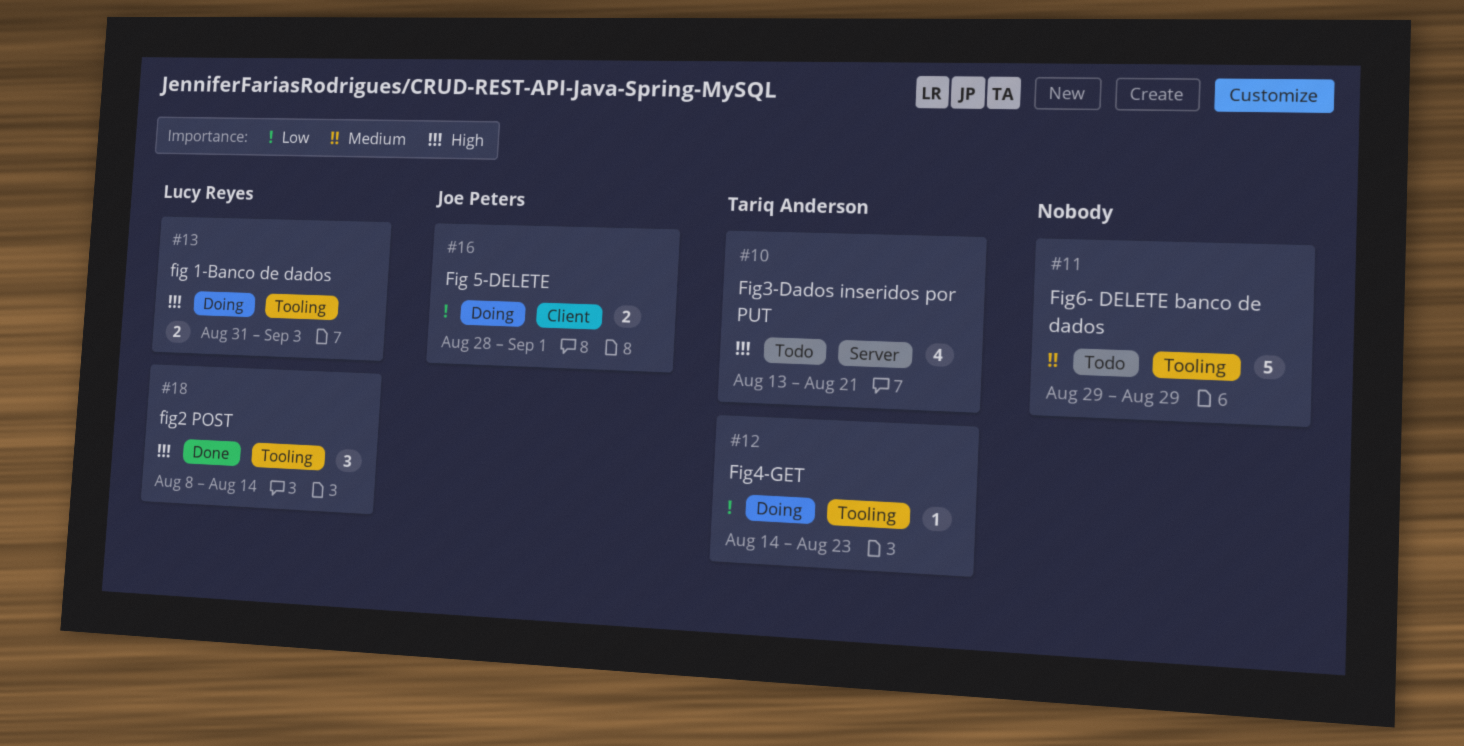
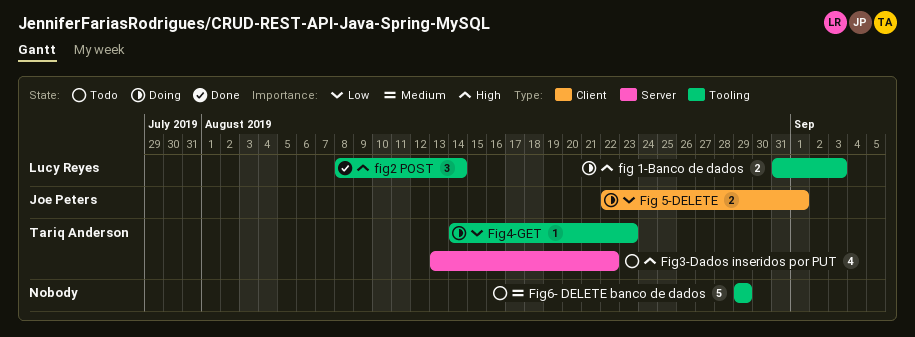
Fig 5-DELETE, start: Aug 28 -> Aug 22
Fig3-Dados inseridos por PUT, due: Aug 21 -> Aug 22

